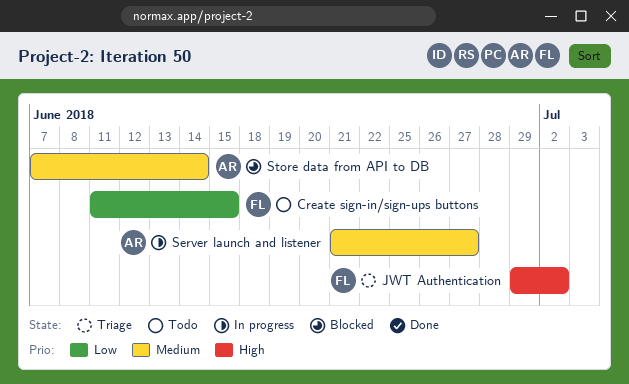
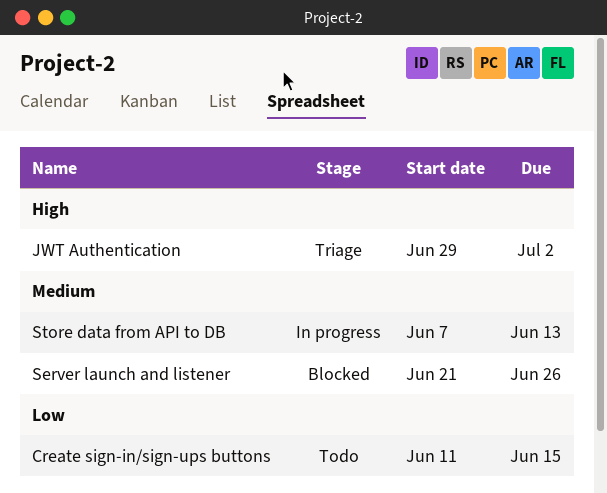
Server launch and listener, status: In progress -> Blocked
Server launch and listener, due: Jun 27 -> Jun 26
Store data from API to DB, status: Blocked -> In progress
Store data from API to DB, due: Jun 14 -> Jun 13

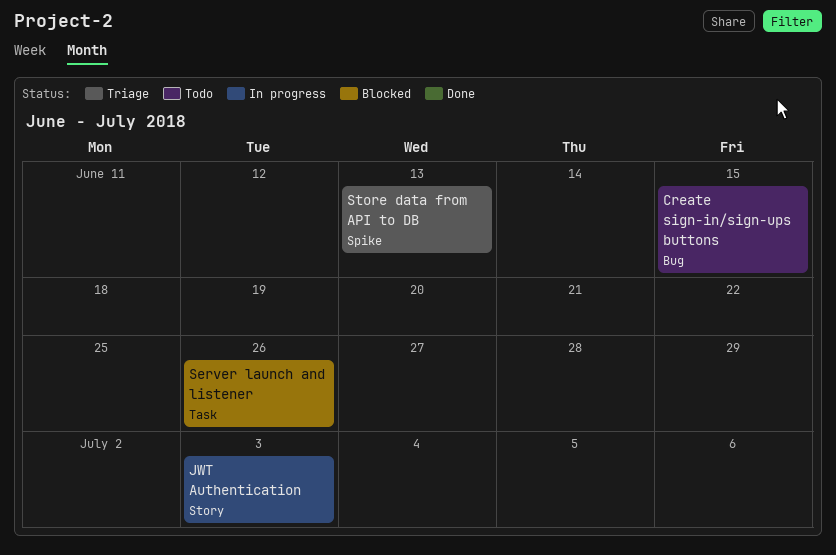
JWT Authentication, status: Triage -> In progress
JWT Authentication, due: Jul 2 -> Jul 3
Store data from API to DB, status: In progress -> Triage

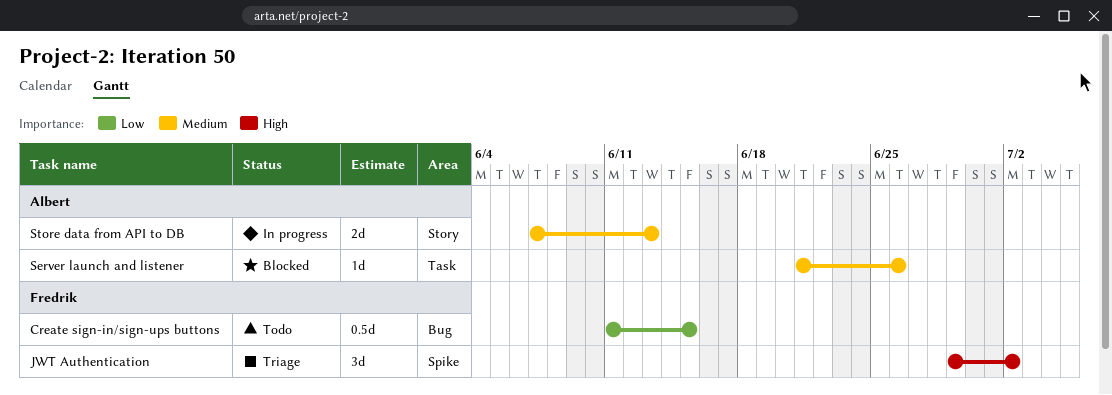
JWT Authentication, status: In progress -> Triage
JWT Authentication, label: Story -> Spike
JWT Authentication, due: Jul 3 -> Jul 2
Store data from API to DB, status: Triage -> In progress
Store data from API to DB, label: Spike -> Story

